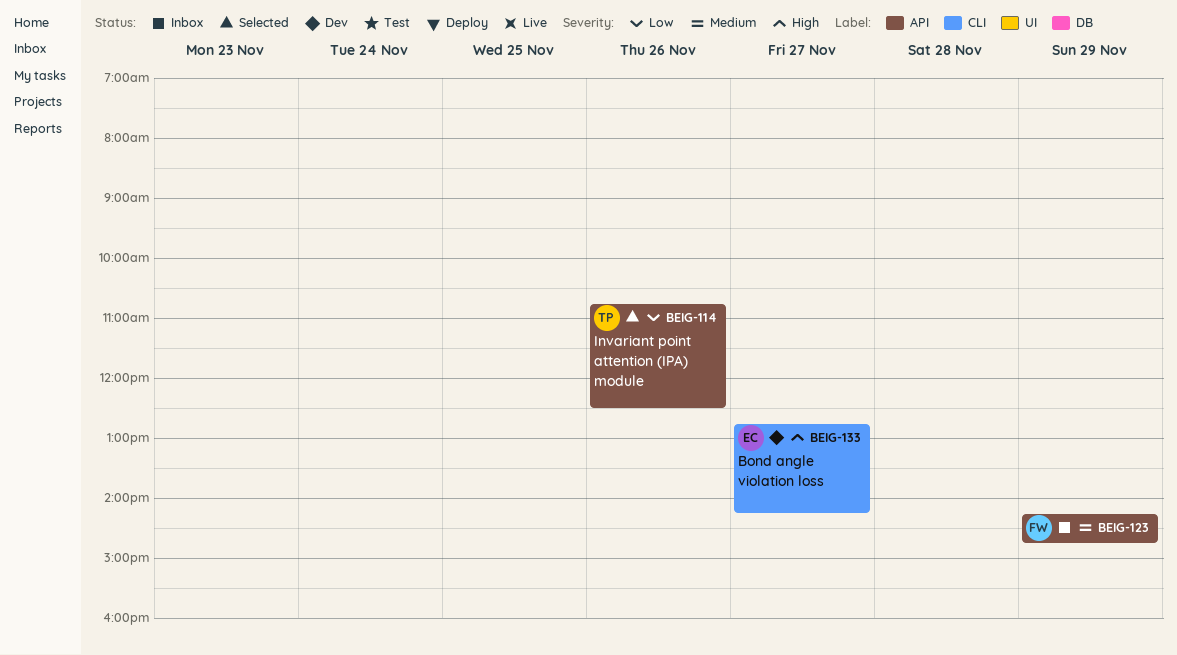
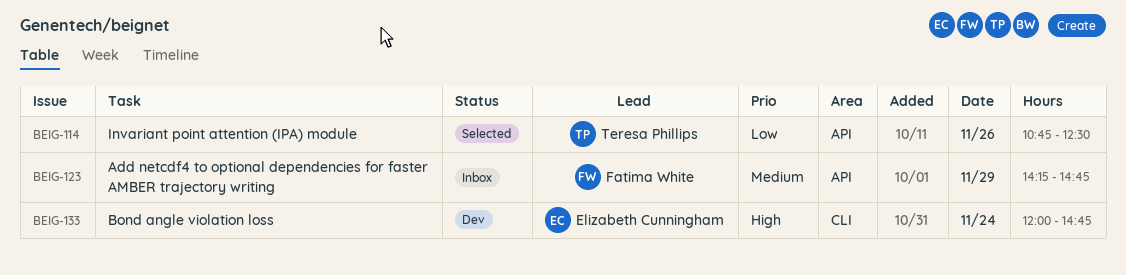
BEIG-133, day: Nov 27 -> Nov 24
BEIG-133, begins: 12:45 -> 12:00
BEIG-133, ends: 14:15 -> 14:45

